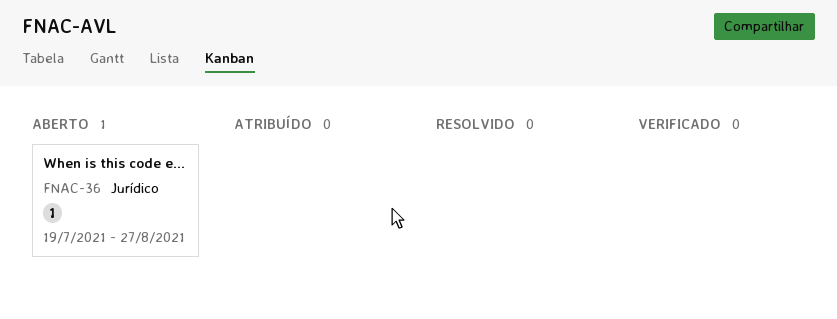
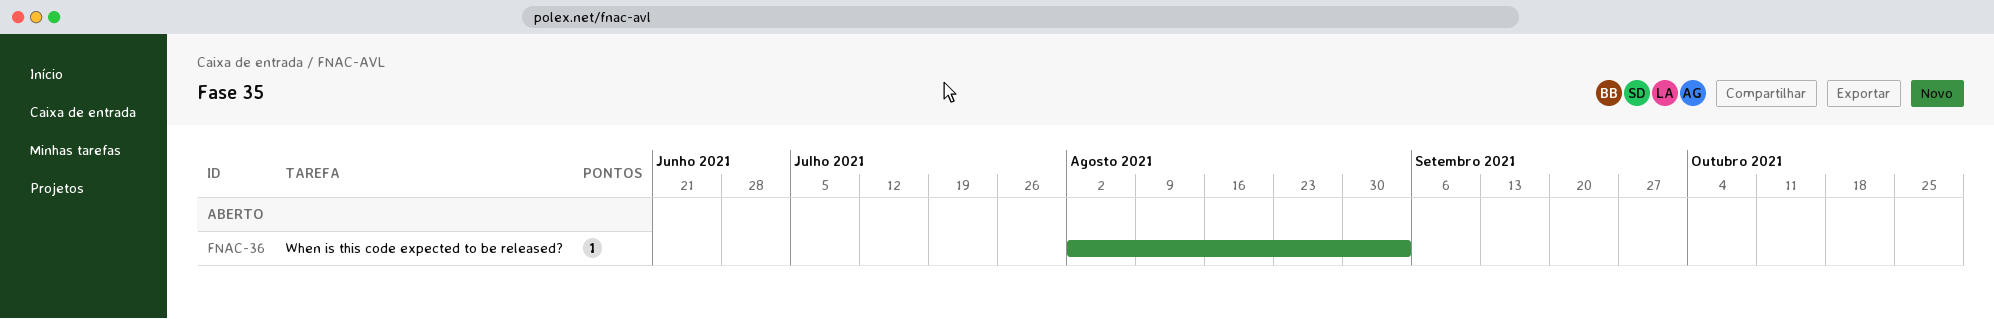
FNAC-36, start: Jul 19 -> Aug 2
FNAC-36, due: Aug 27 -> Sep 3

